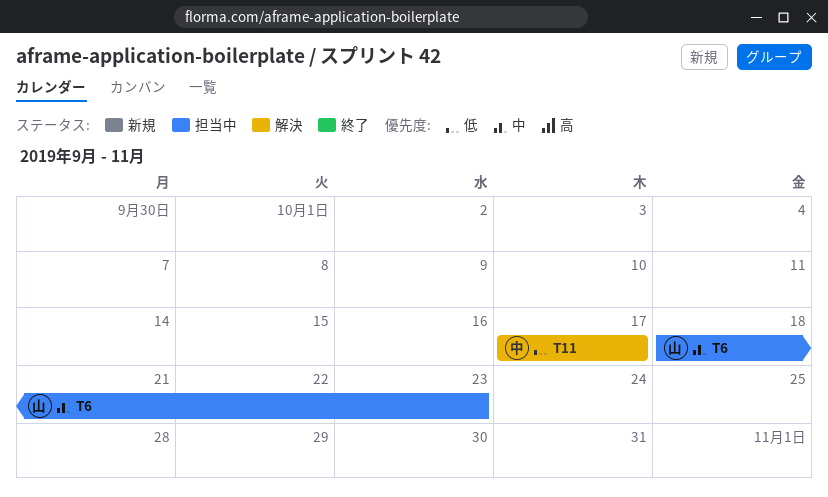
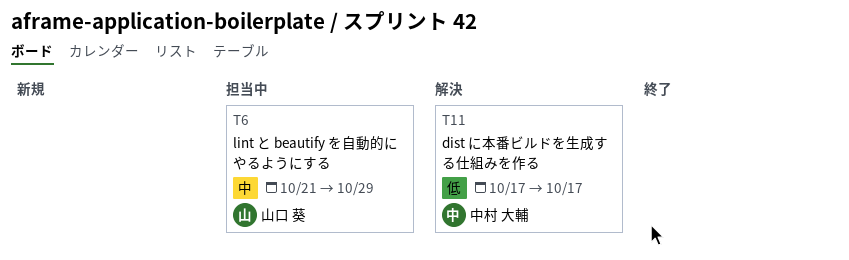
T6, start: Oct 18 -> Oct 21
T6, due: Oct 23 -> Oct 29

